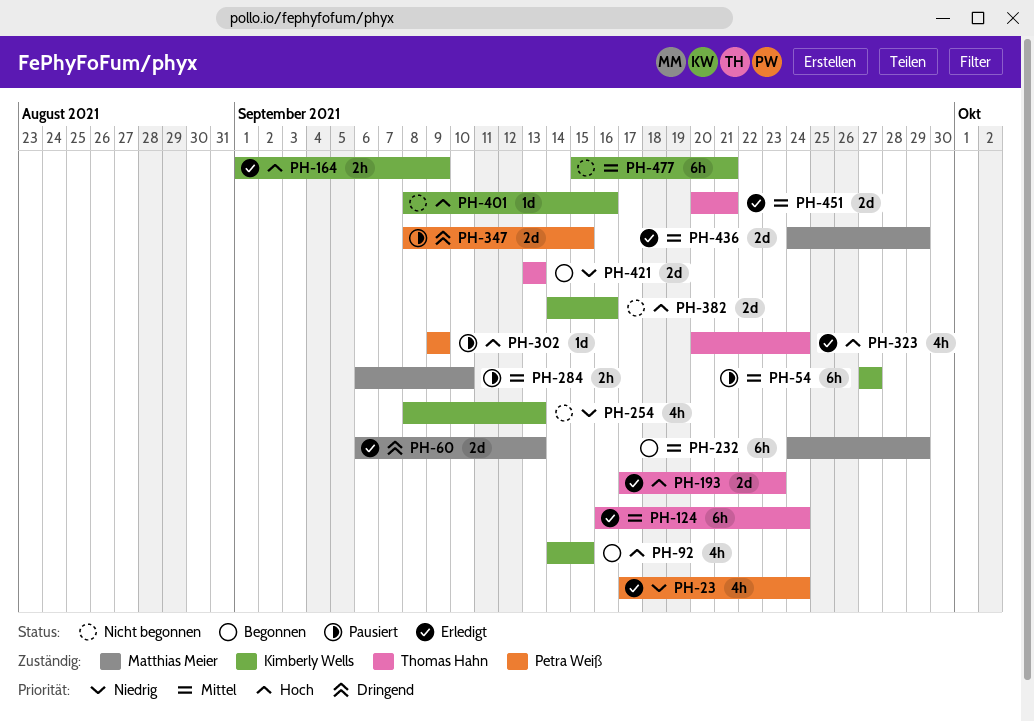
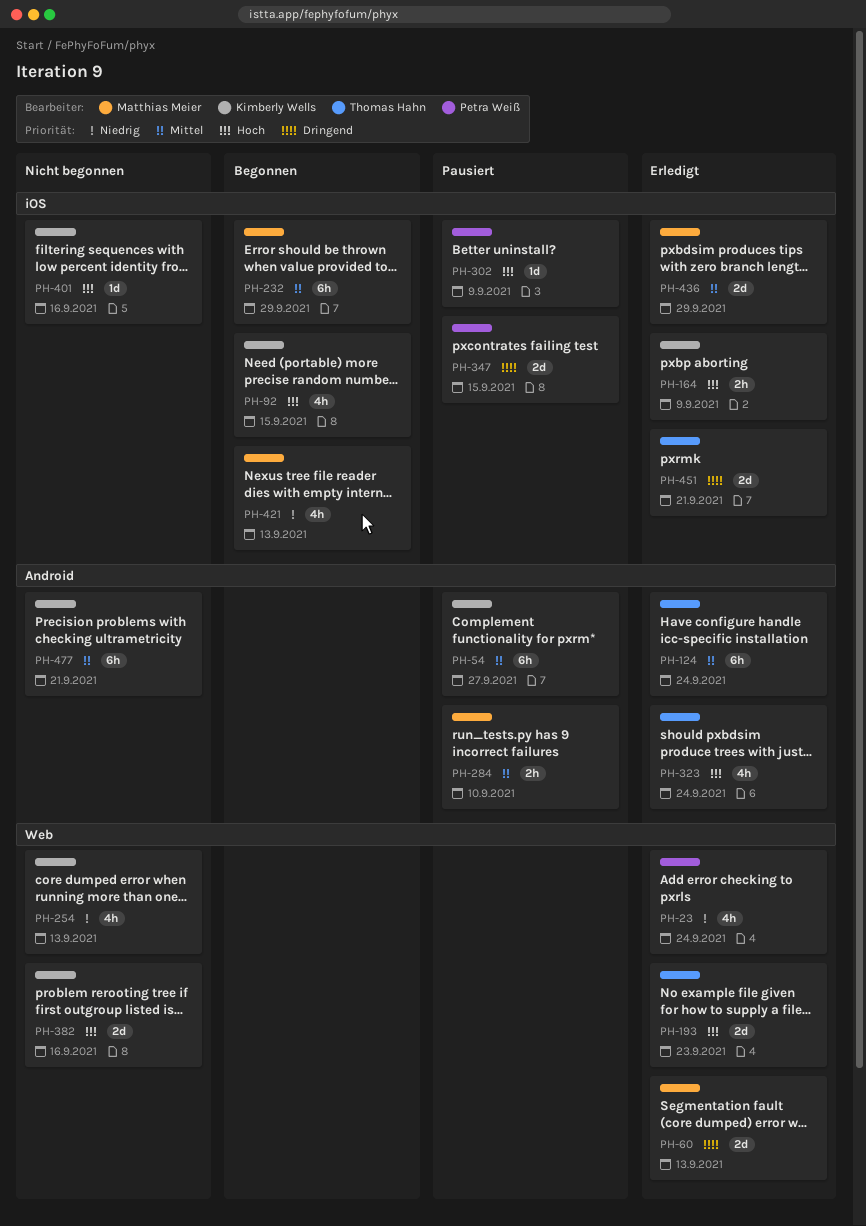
PH-421, owner: Thomas Hahn -> Matthias Meier
PH-421, estimate: 2d -> 4h
PH-451, priority: Mittel -> Dringend

